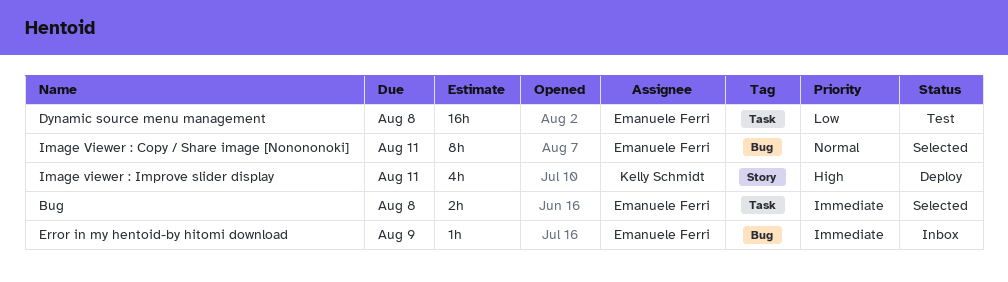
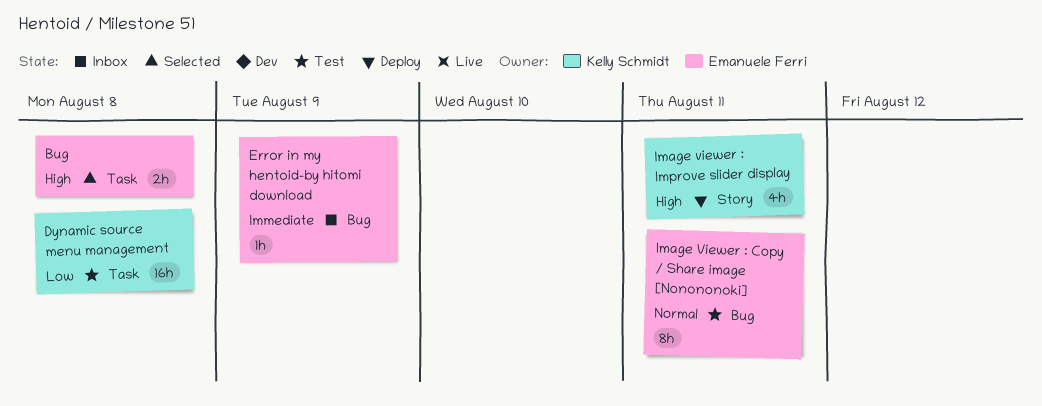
Bug, priority: Immediate -> High
Dynamic source menu management, owner: Emanuele Ferri -> Kelly Schmidt
Image Viewer : Copy / Share image [Nonononoki], status: Selected -> Test

